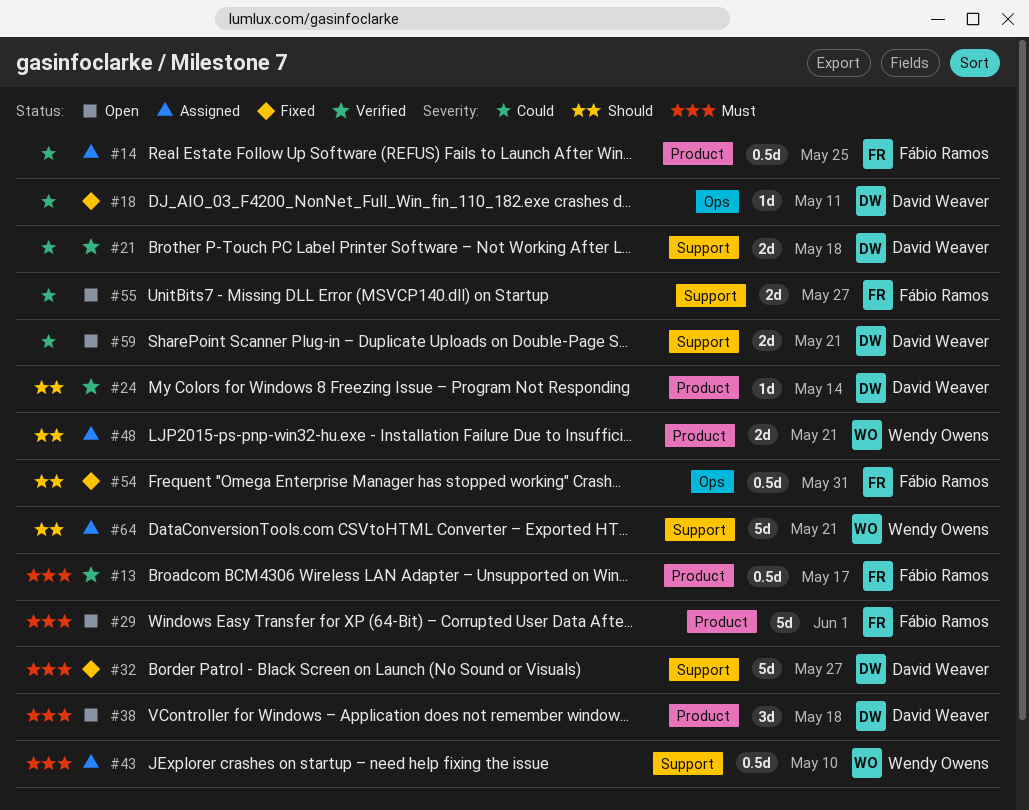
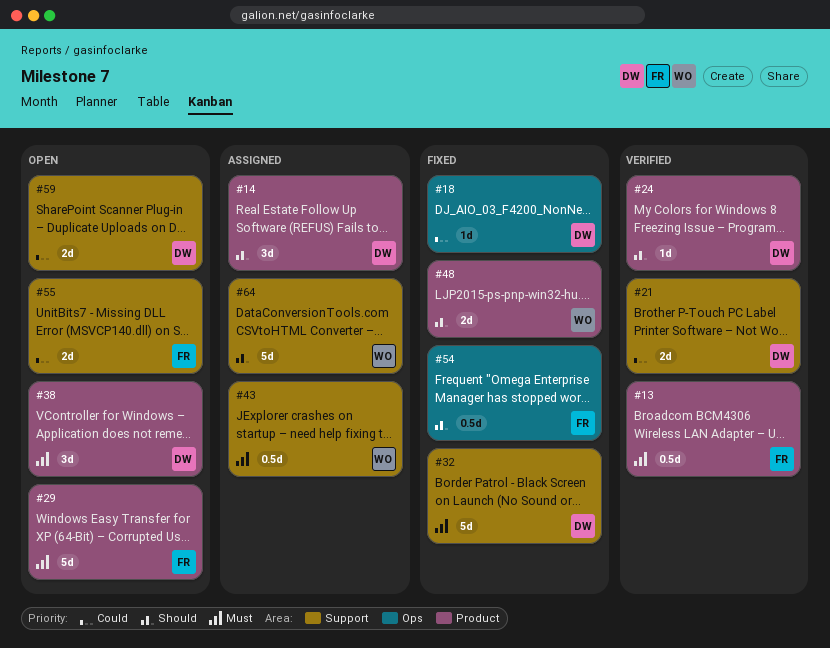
#14, owner: Fábio Ramos -> David Weaver
#14, priority: Could -> Should
#14, estimate: 0.5d -> 3d
#48, status: Assigned -> Fixed

